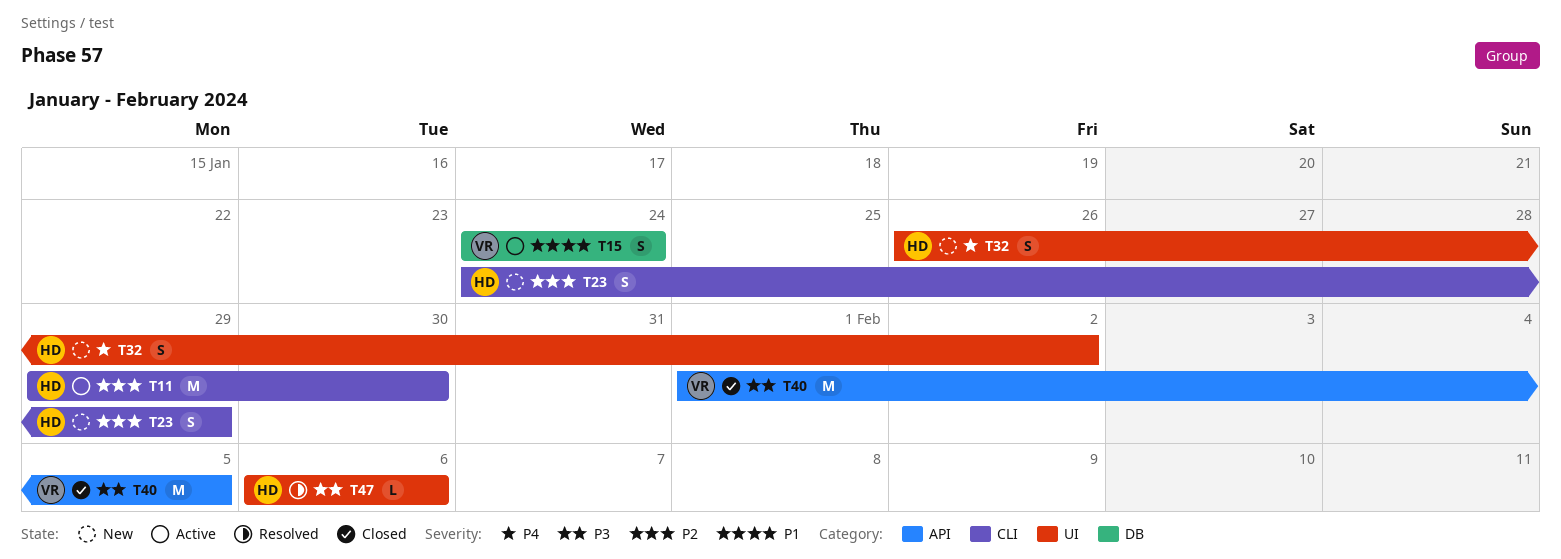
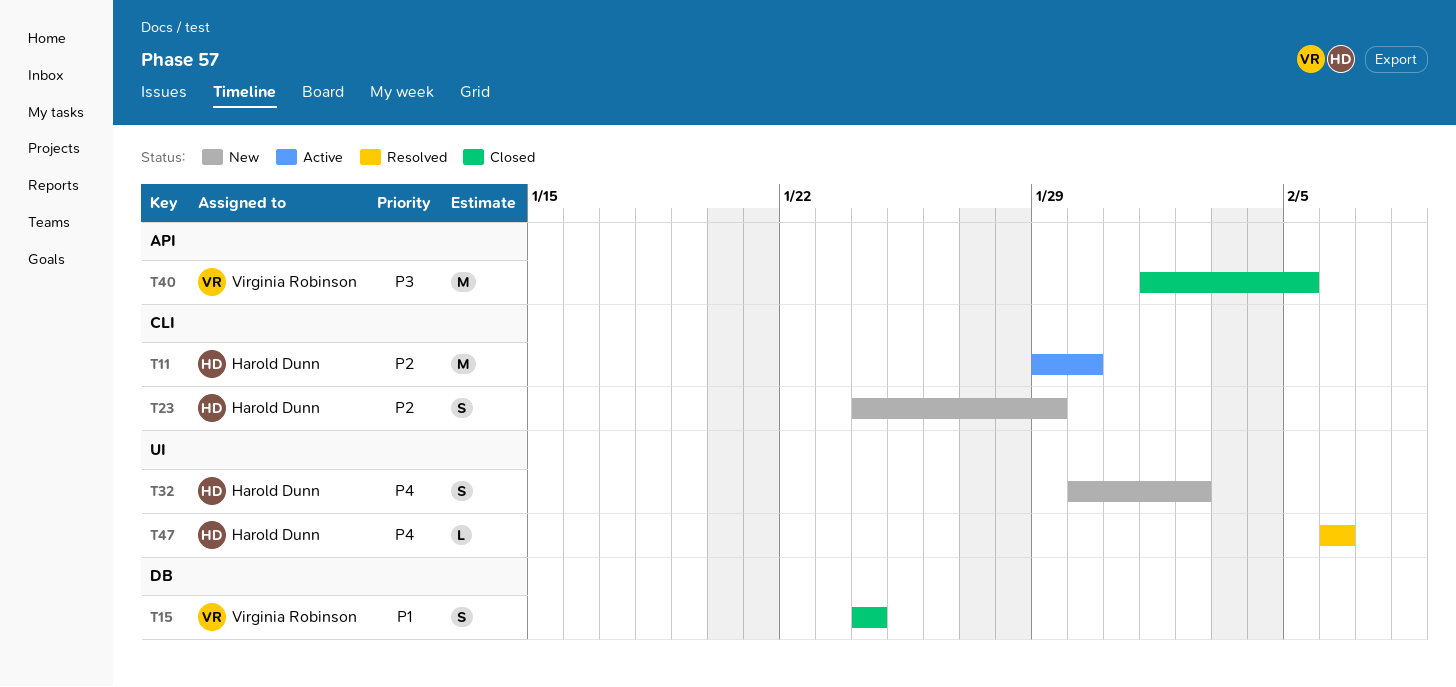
T15, status: Active -> Closed
T32, start: Jan 26 -> Jan 30
T47, priority: P3 -> P4

